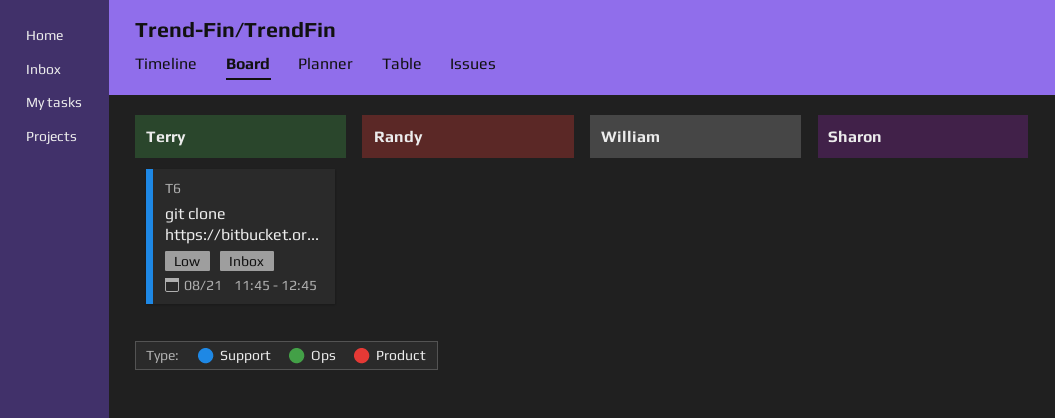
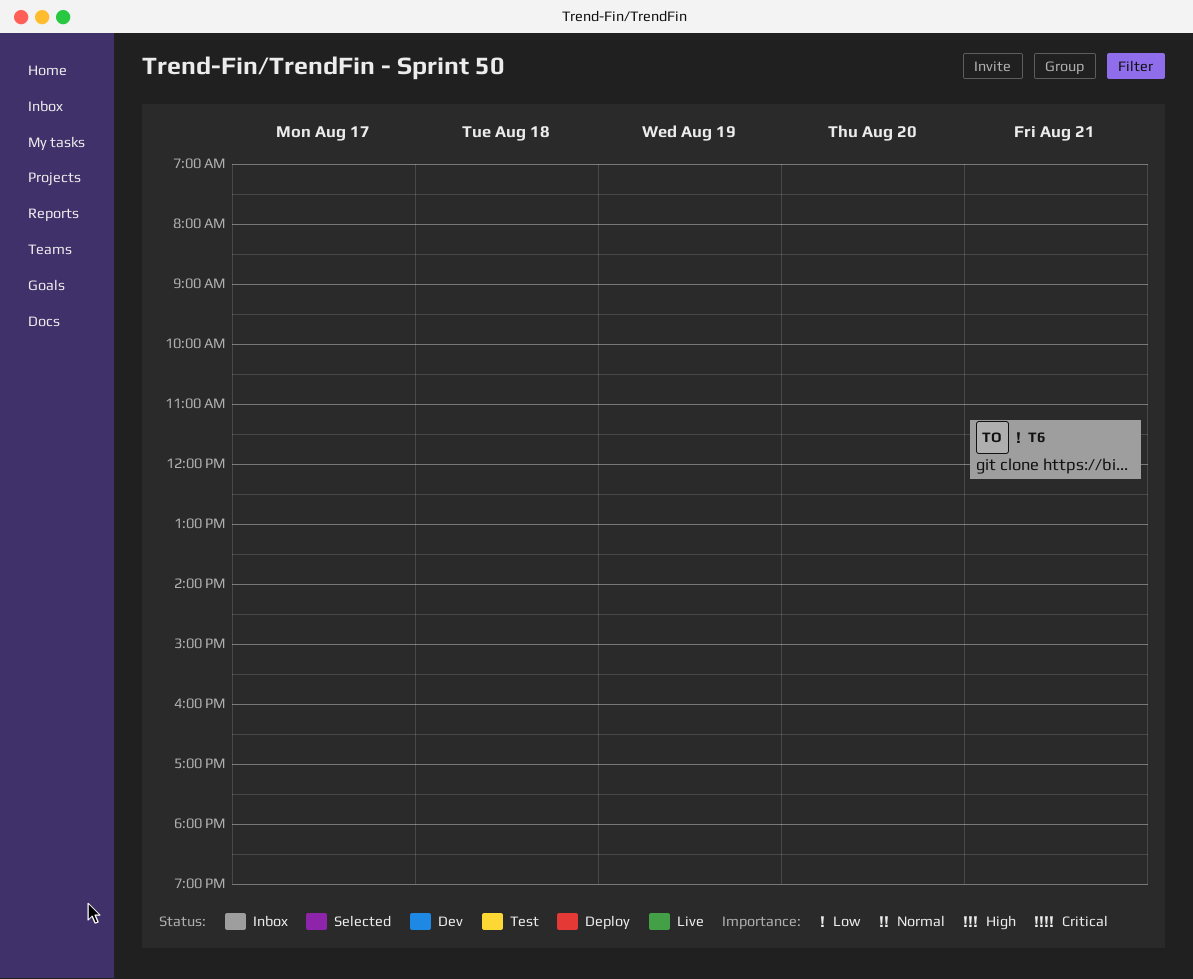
T6, begins: 11:45 -> 11:15
T6, ends: 12:45 -> 12:15

